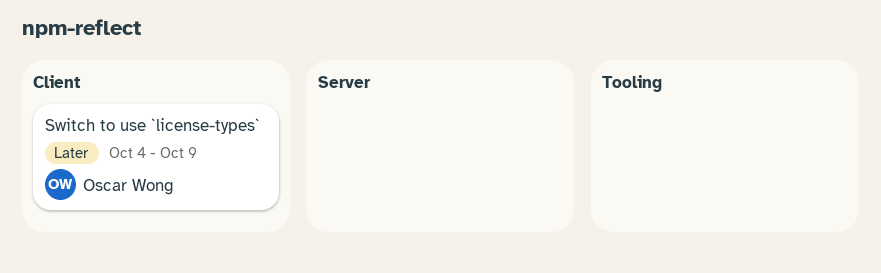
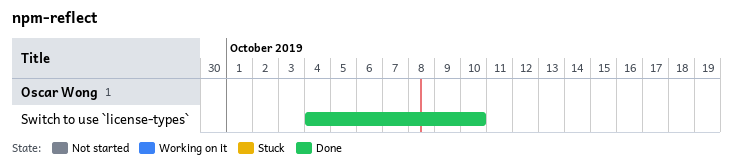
Switch to use `license-types`, due: Oct 9 -> Oct 10

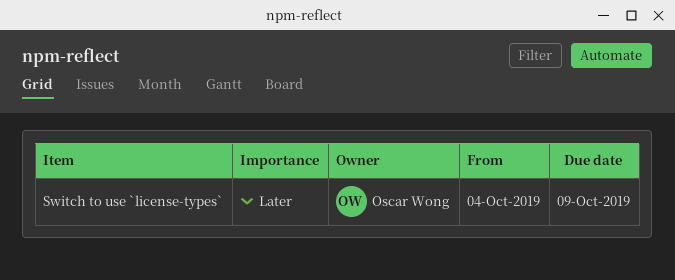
Switch to use `license-types`, due: Oct 10 -> Oct 9

